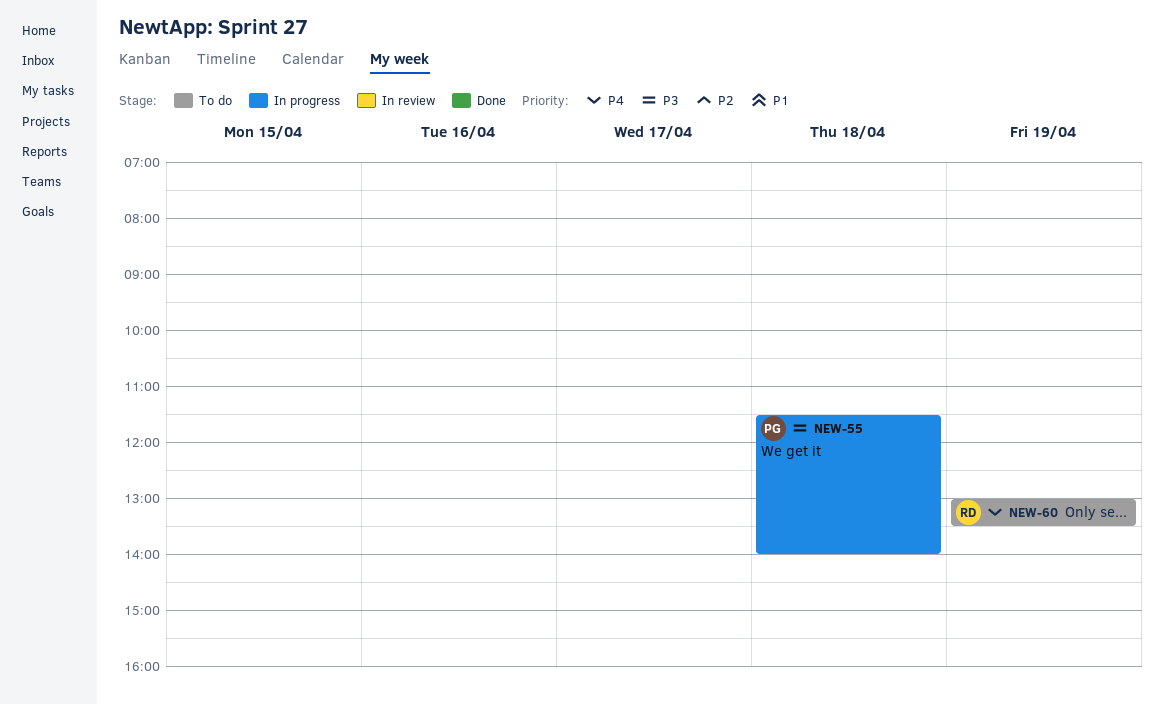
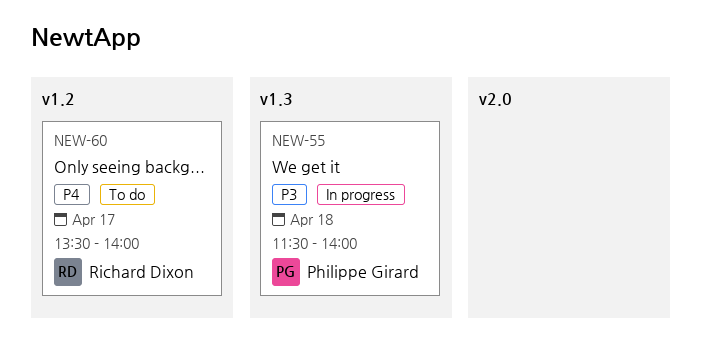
NEW-60, day: Apr 19 -> Apr 17
NEW-60, begins: 13:00 -> 13:30
NEW-60, ends: 13:30 -> 14:00

